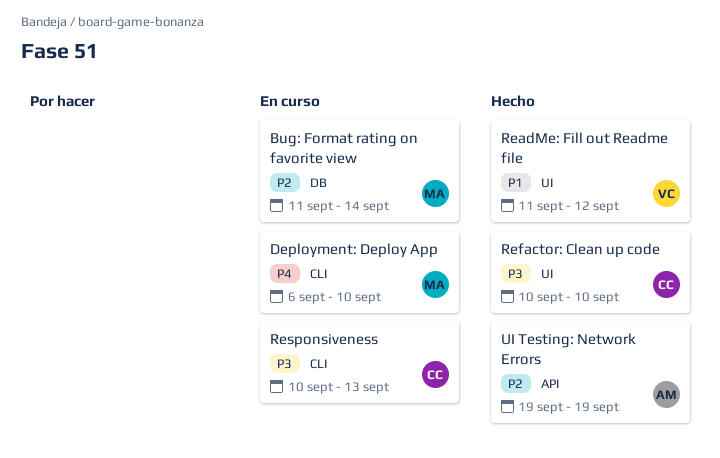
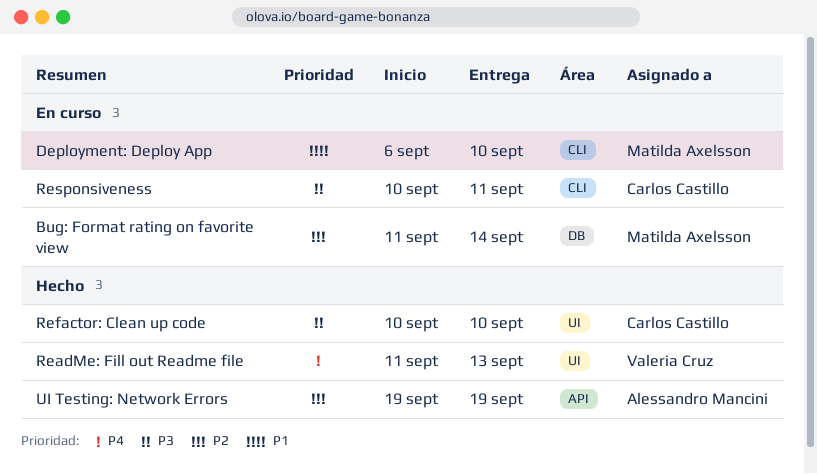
Deployment: Deploy App, priority: P4 -> P1
ReadMe: Fill out Readme file, priority: P1 -> P4
ReadMe: Fill out Readme file, due: Sep 12 -> Sep 13
Responsiveness, due: Sep 13 -> Sep 11

